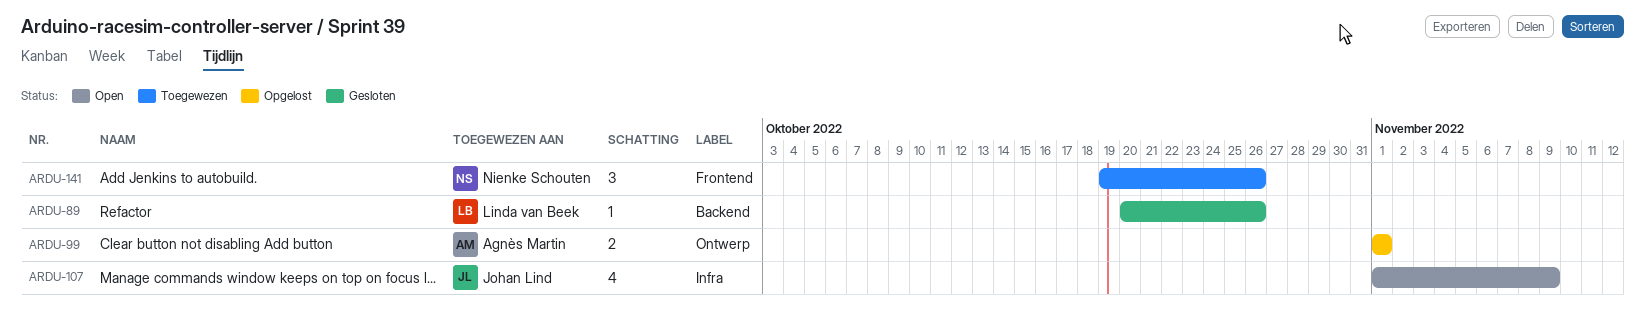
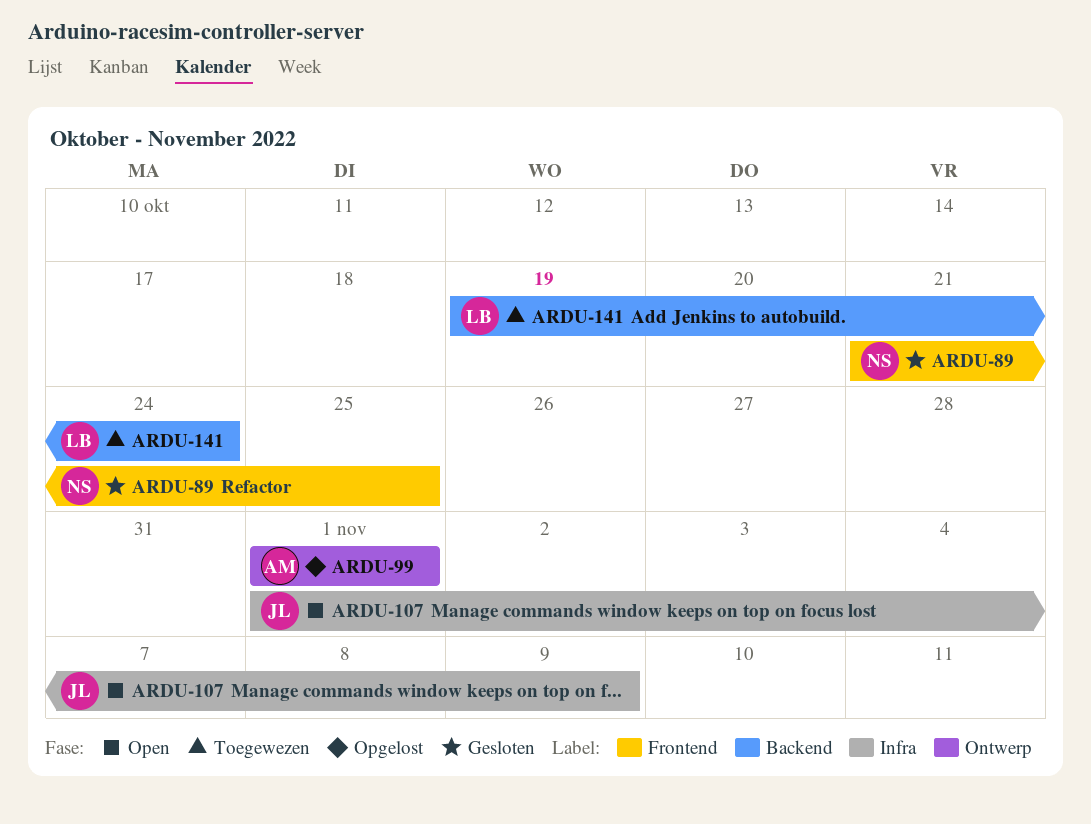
ARDU-89, owner: Linda van Beek -> Nienke Schouten
ARDU-89, label: Backend -> Frontend
ARDU-89, start: Oct 20 -> Oct 21
ARDU-89, due: Oct 26 -> Oct 25
ARDU-141, owner: Nienke Schouten -> Linda van Beek
ARDU-141, label: Frontend -> Backend
ARDU-141, due: Oct 26 -> Oct 24

